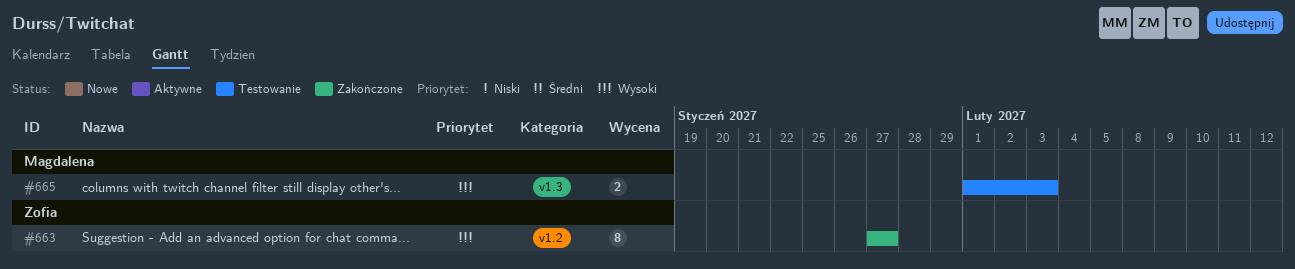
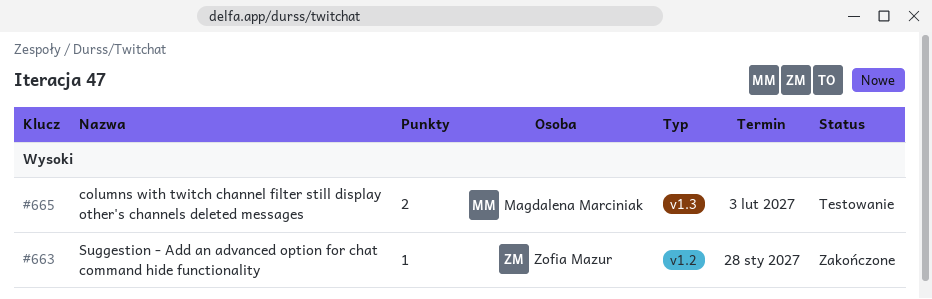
#663, estimate: 8 -> 1
#663, due: Jan 27 -> Jan 28

